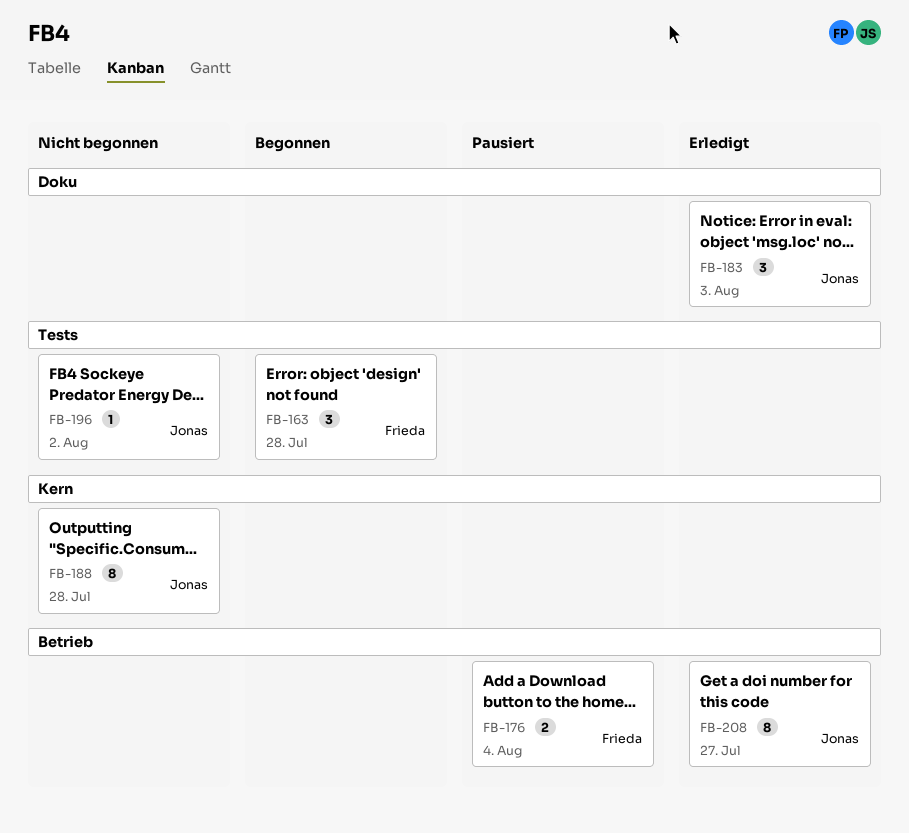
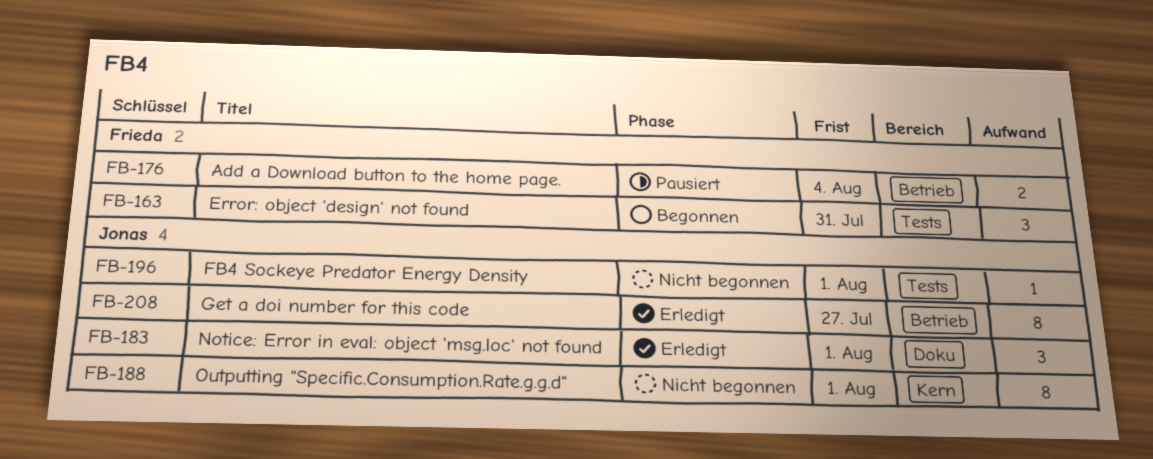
FB-163, due: Jul 28 -> Jul 31
FB-183, due: Aug 3 -> Aug 1
FB-188, due: Jul 28 -> Aug 1
FB-196, due: Aug 2 -> Aug 1

